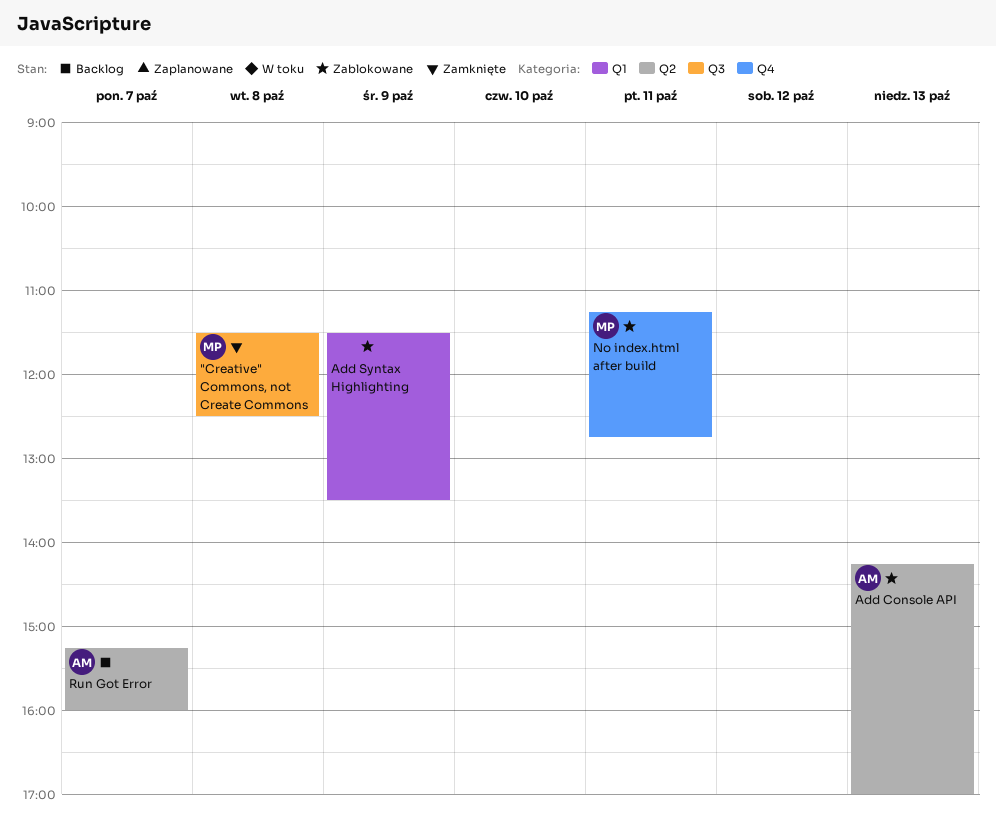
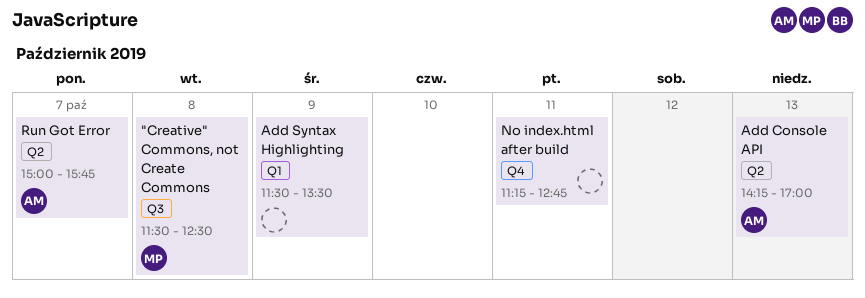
No index.html after build, owner: MP -> none
Run Got Error, begins: 15:15 -> 15:00
Run Got Error, ends: 16:00 -> 15:45

